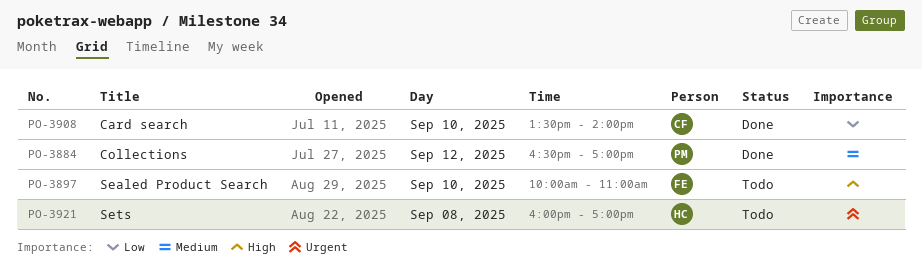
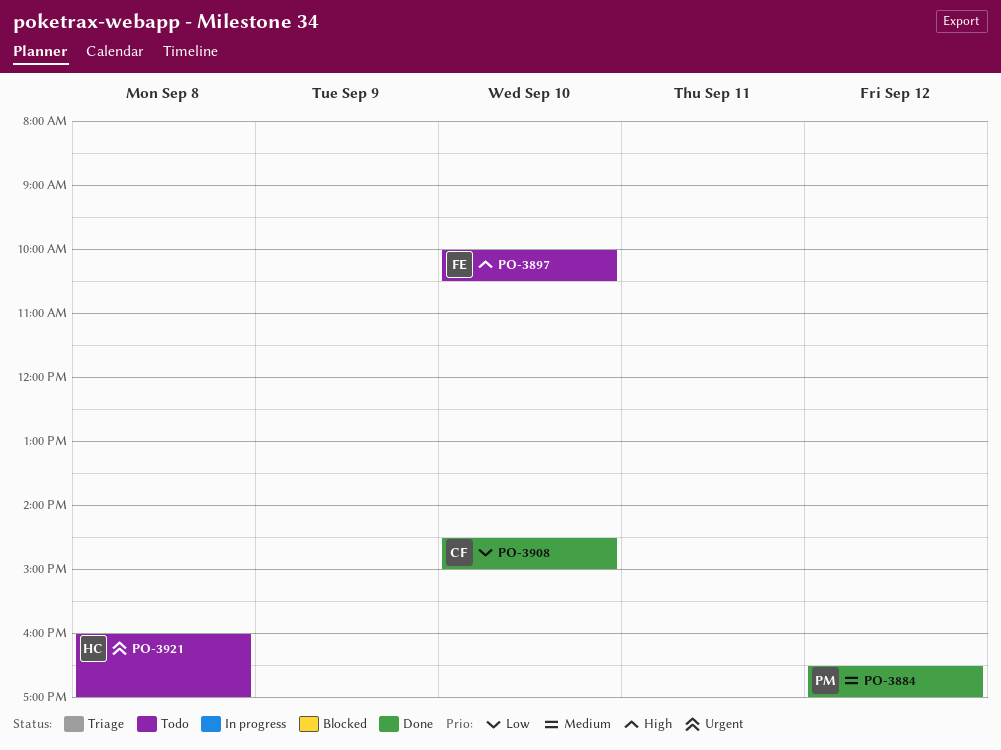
PO-3897, ends: 11:00 -> 10:30
PO-3908, begins: 13:30 -> 14:30
PO-3908, ends: 14:00 -> 15:00

